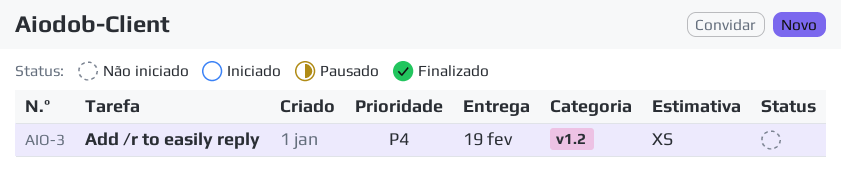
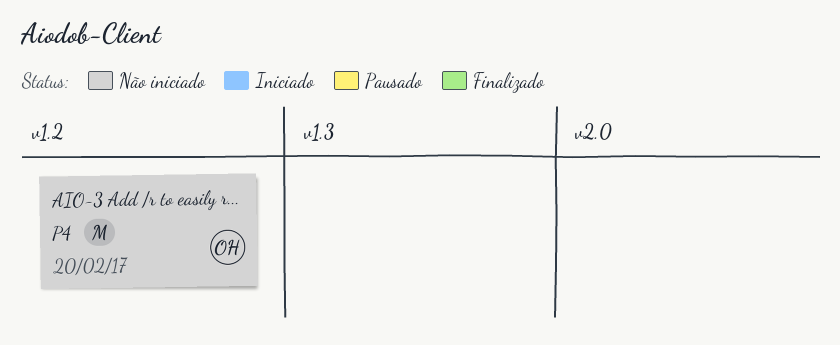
AIO-3, estimate: XS -> M
AIO-3, due: Feb 19 -> Feb 20

